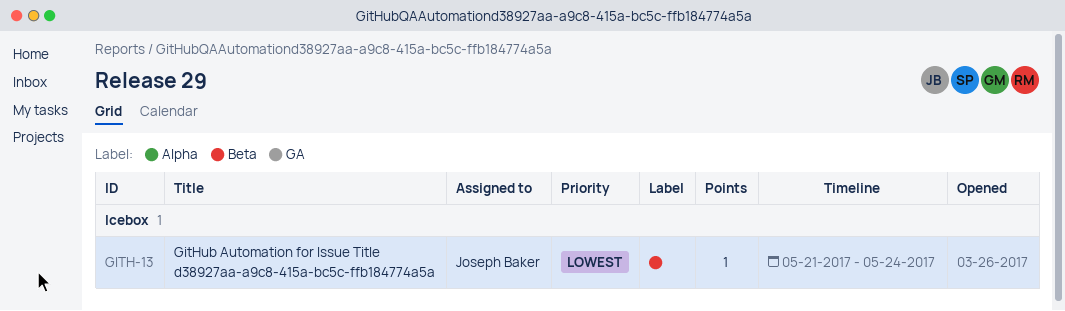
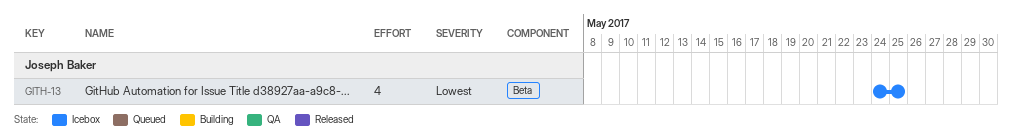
GITH-13, estimate: 1 -> 4
GITH-13, start: May 21 -> May 24
GITH-13, due: May 24 -> May 25

